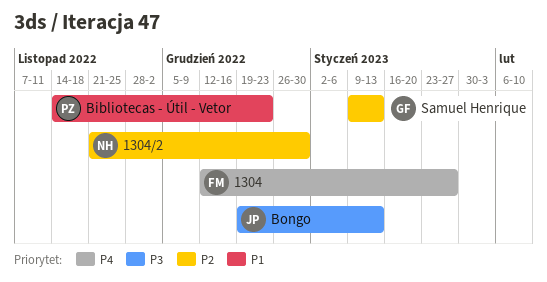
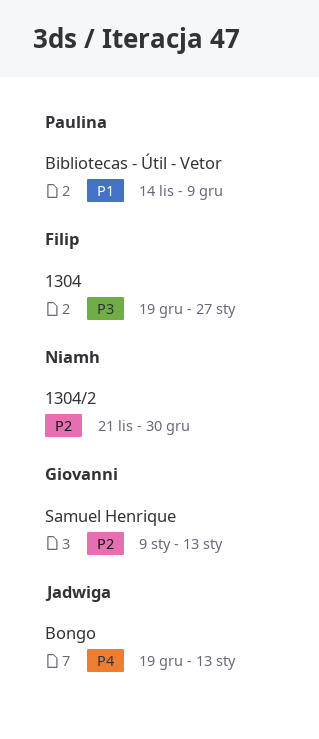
1304, priority: P4 -> P3
1304, start: Dec 12 -> Dec 19
Bibliotecas - Útil - Vetor, due: Dec 23 -> Dec 9
Bongo, priority: P3 -> P4

